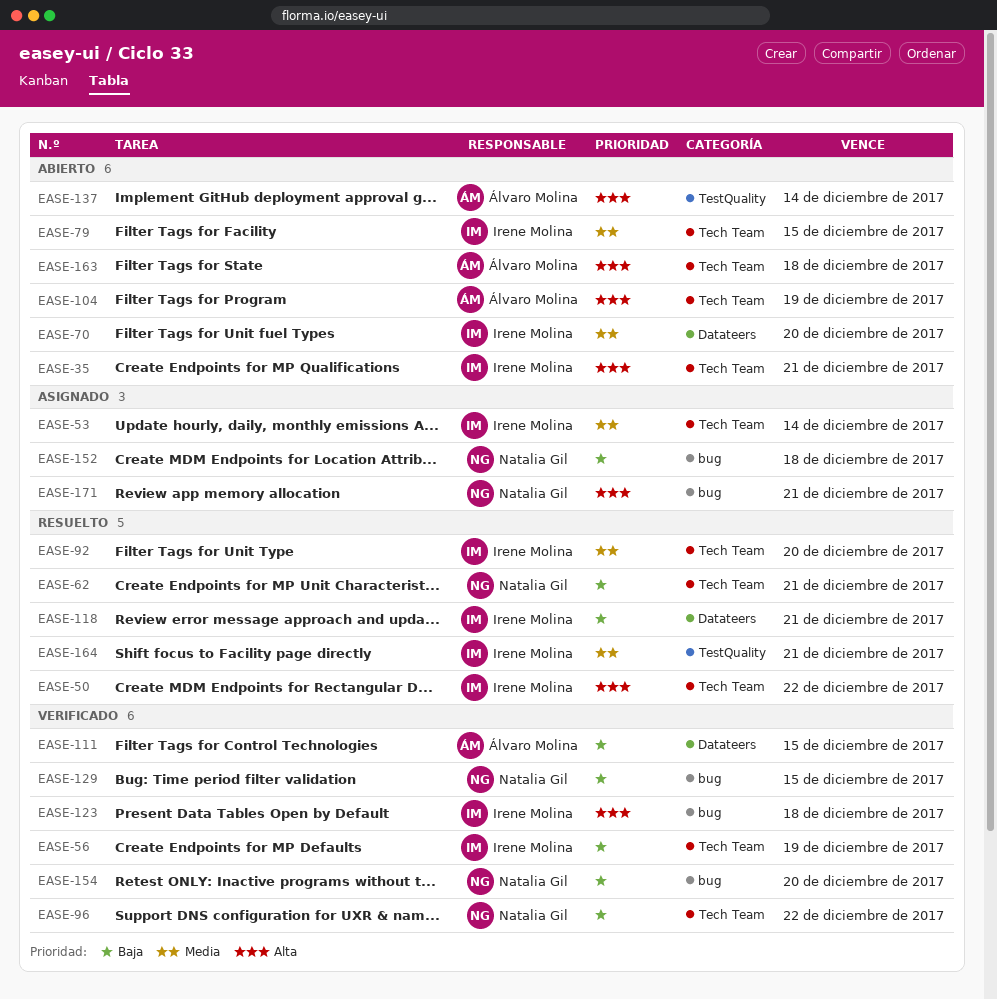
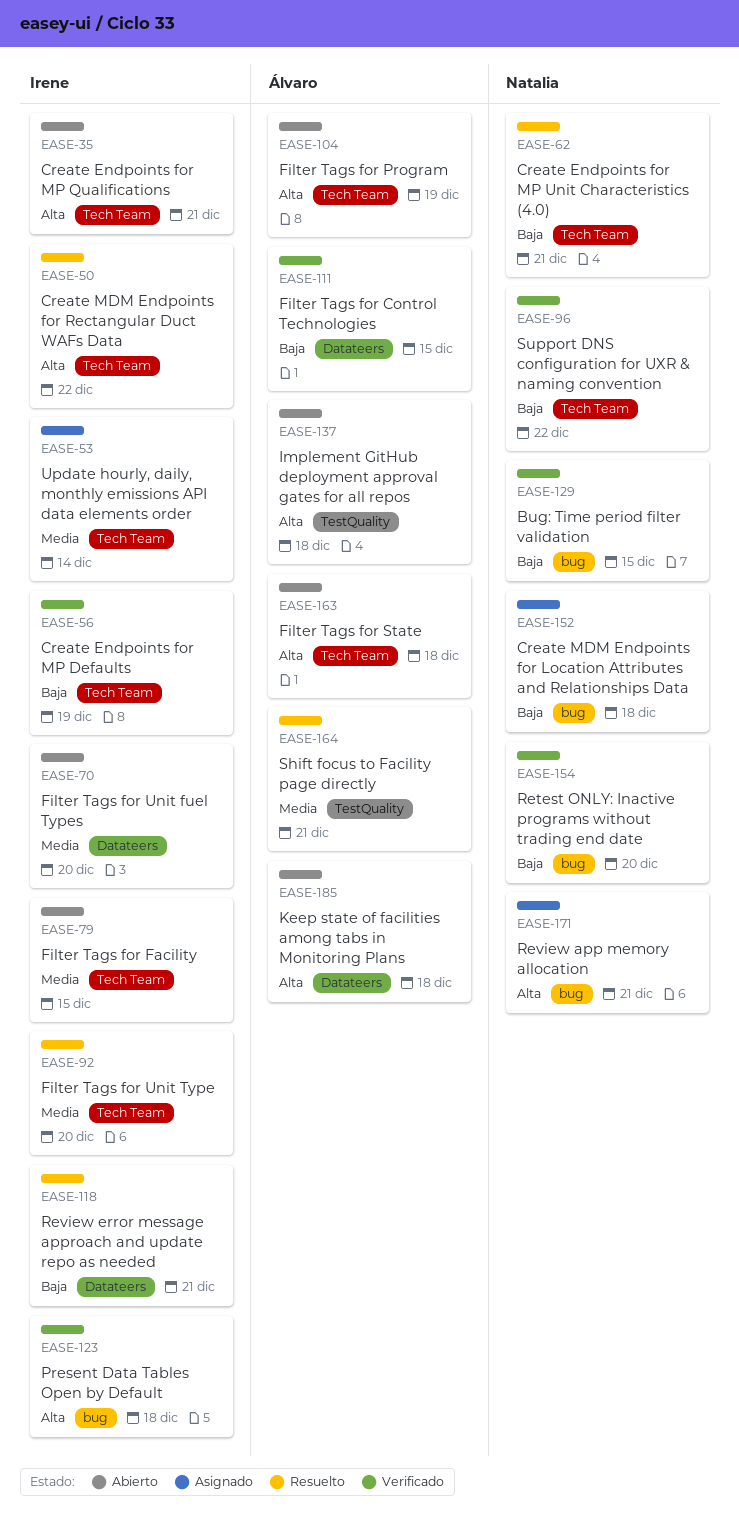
EASE-137, due: Dec 14 -> Dec 18
EASE-164, owner: Irene Molina -> Álvaro Molina
EASE-185: none -> present

